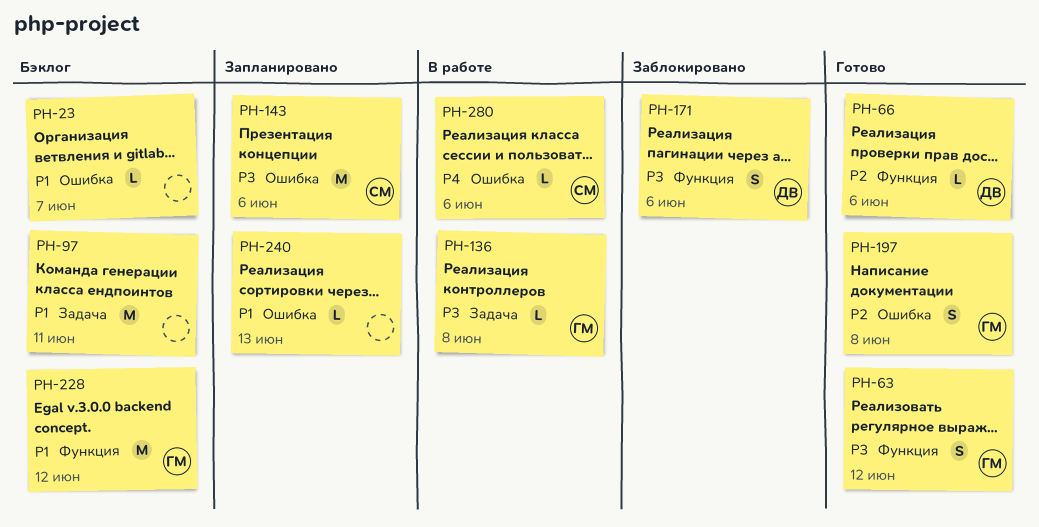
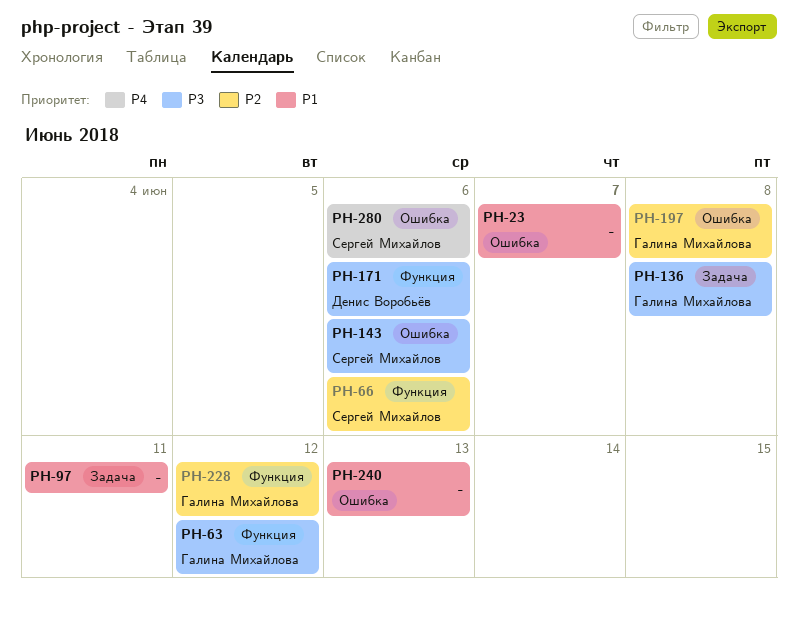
PH-66, owner: Денис Воробьёв -> Сергей Михайлов
PH-228, priority: P1 -> P2

